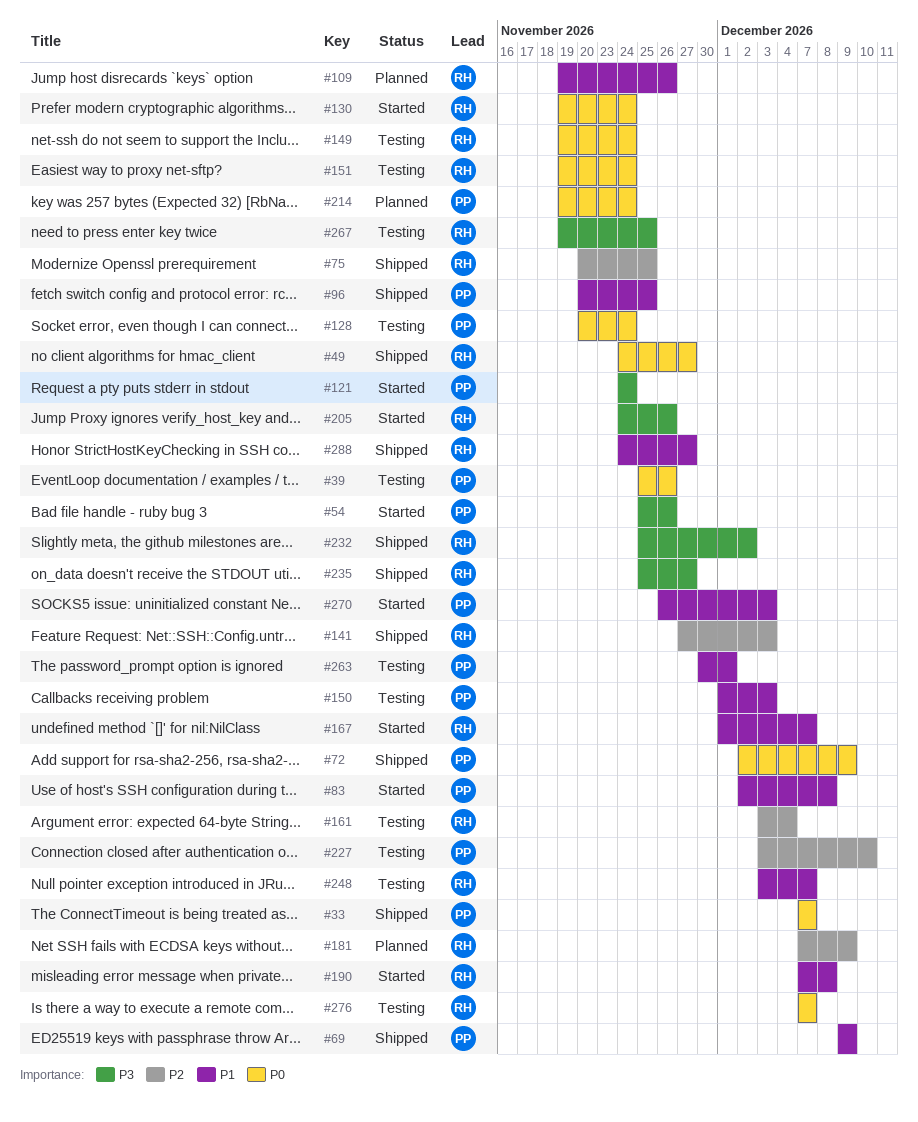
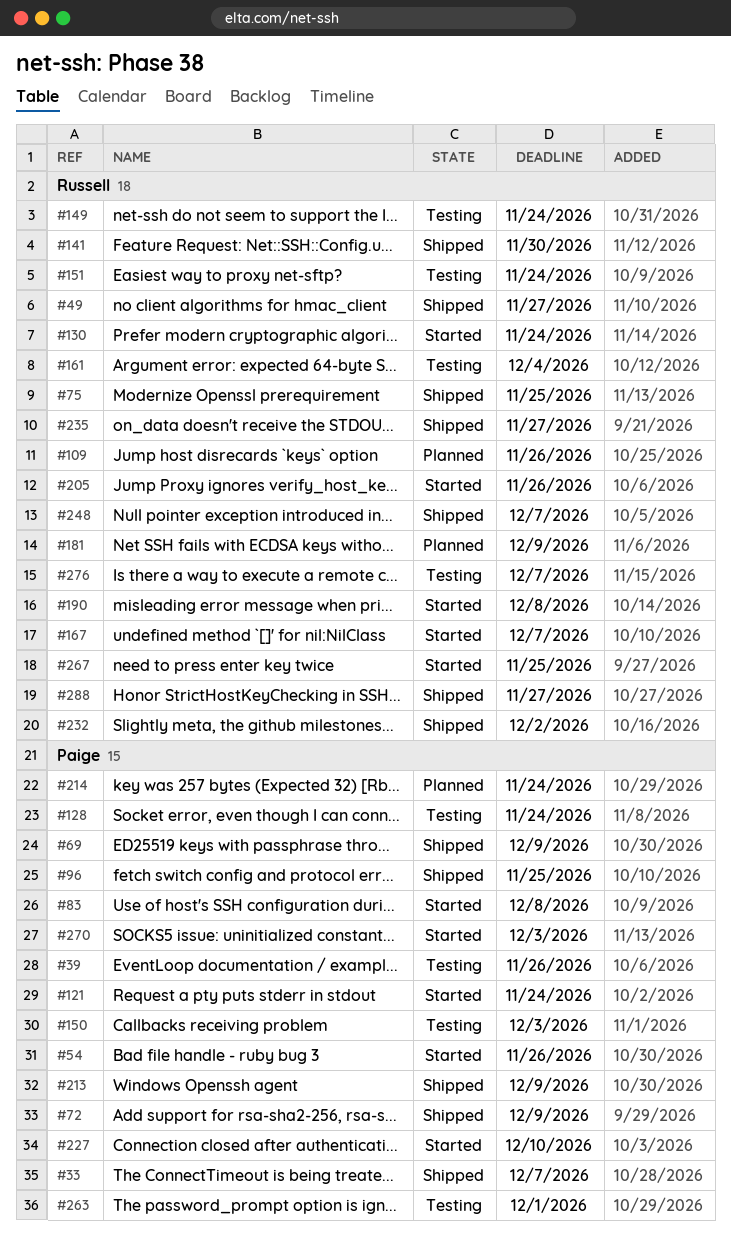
#141, due: Dec 3 -> Nov 30
#213: none -> present
#227, status: Testing -> Started
#248, status: Testing -> Shipped
#267, status: Testing -> Started

